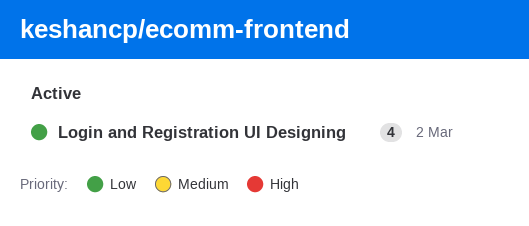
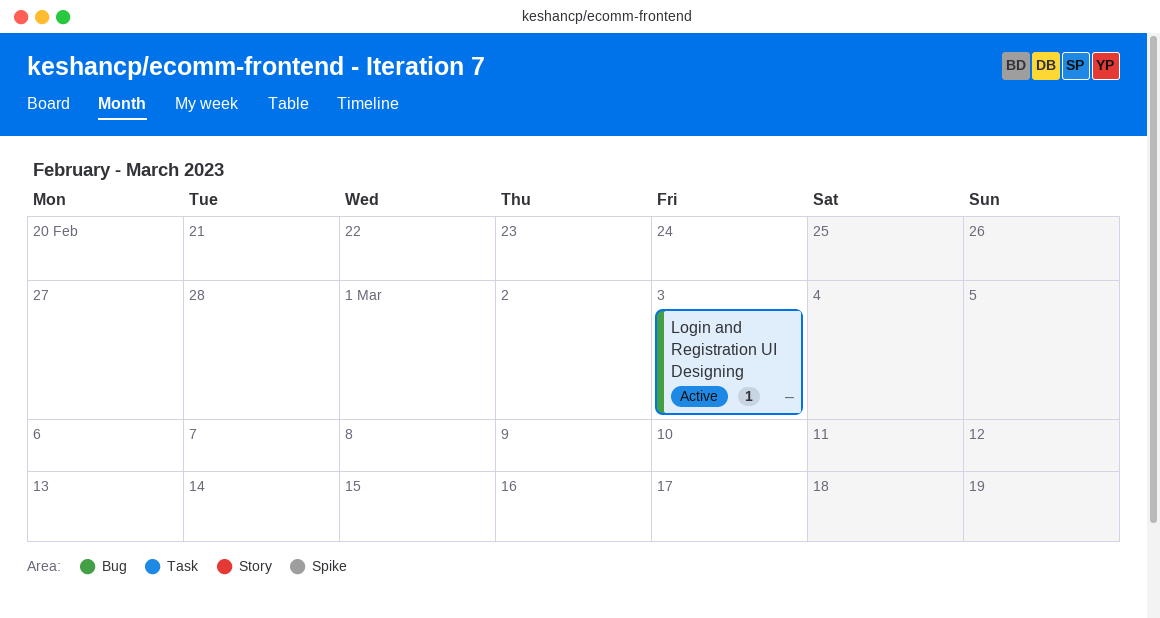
Login and Registration UI Designing, estimate: 4 -> 1
Login and Registration UI Designing, due: Mar 2 -> Mar 3

